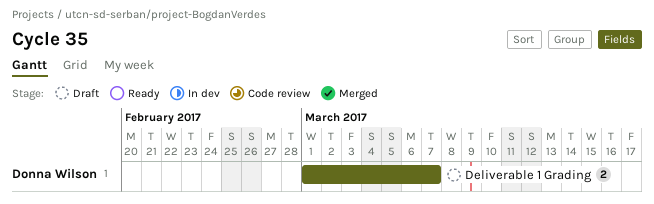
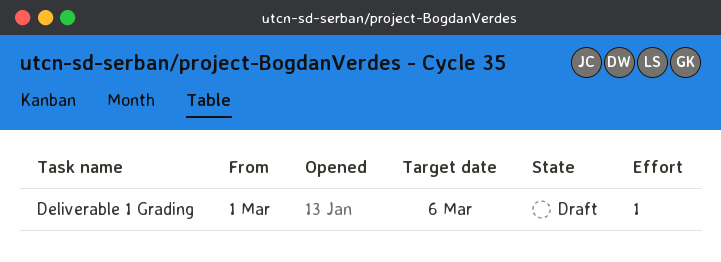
Deliverable 1 Grading, estimate: 2 -> 1
Deliverable 1 Grading, due: Mar 7 -> Mar 6

